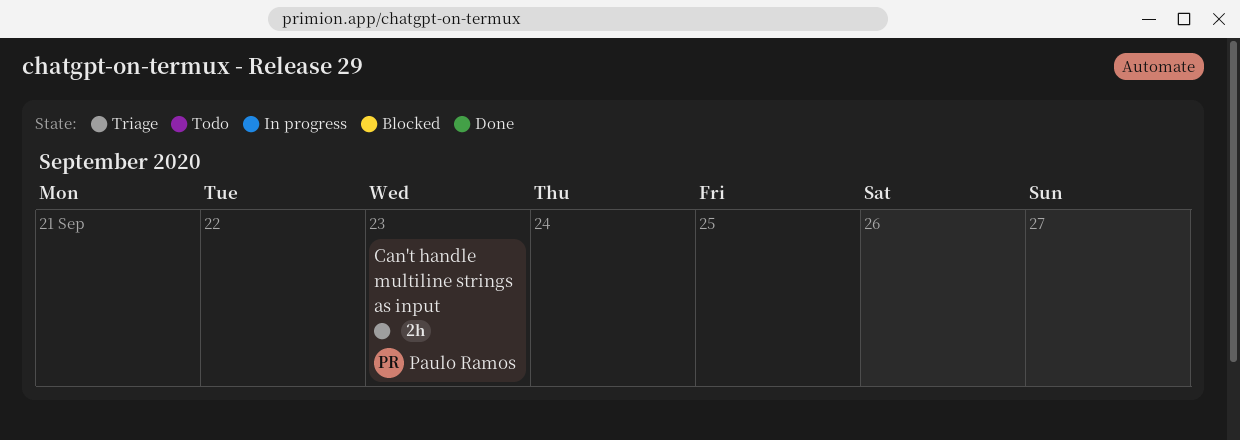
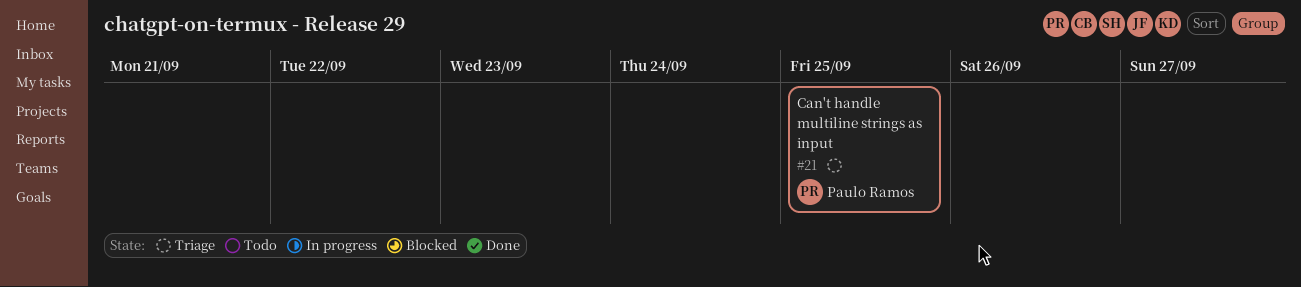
Can't handle multiline strings as input, due: Sep 23 -> Sep 25

